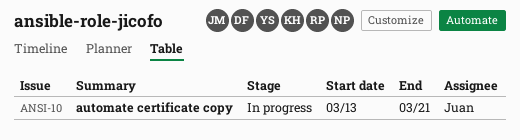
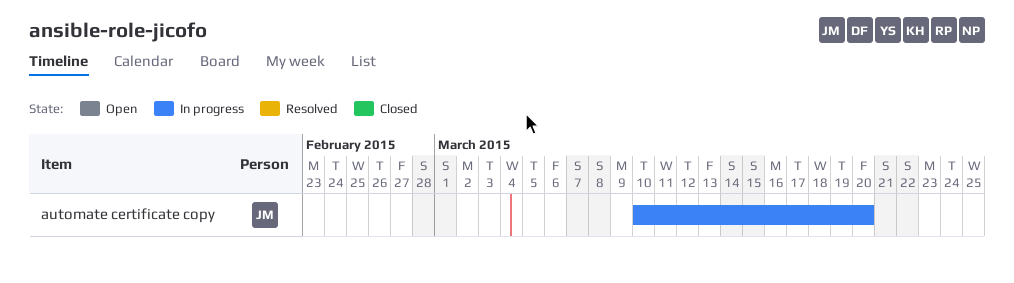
automate certificate copy, start: Mar 13 -> Mar 10
automate certificate copy, due: Mar 21 -> Mar 20

